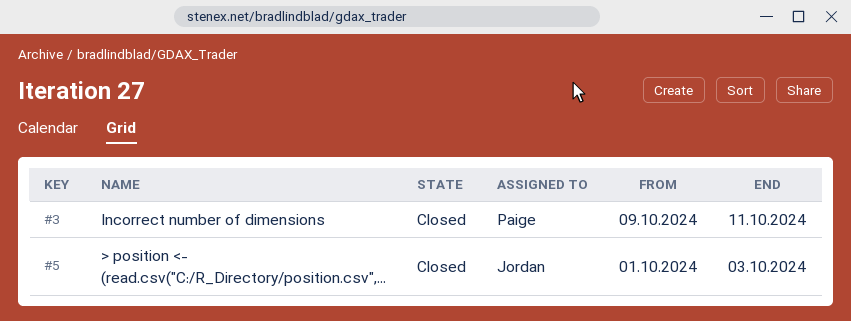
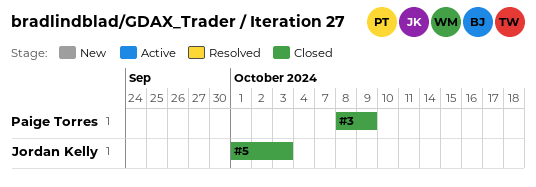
#3, start: Oct 9 -> Oct 8
#3, due: Oct 11 -> Oct 9

